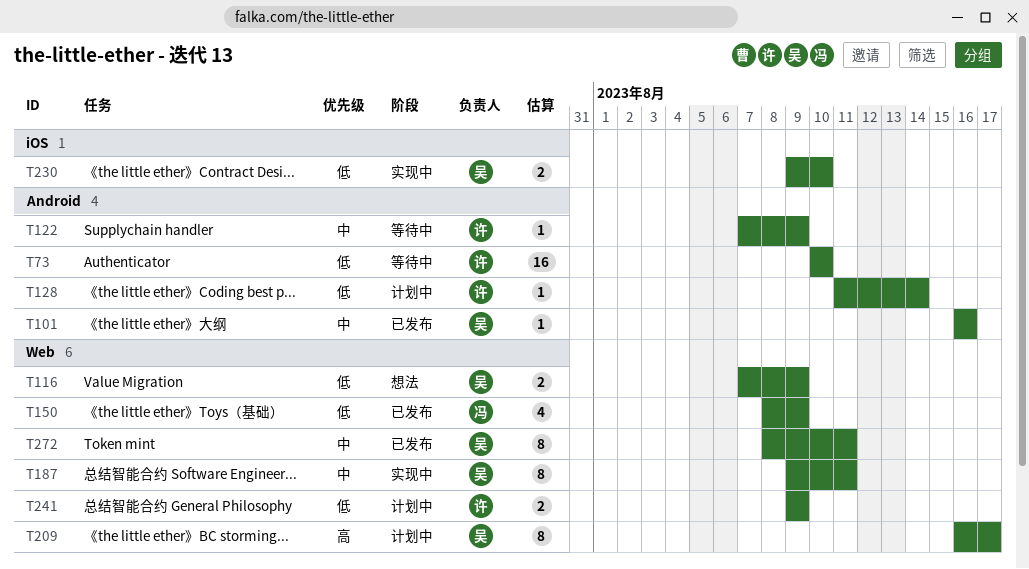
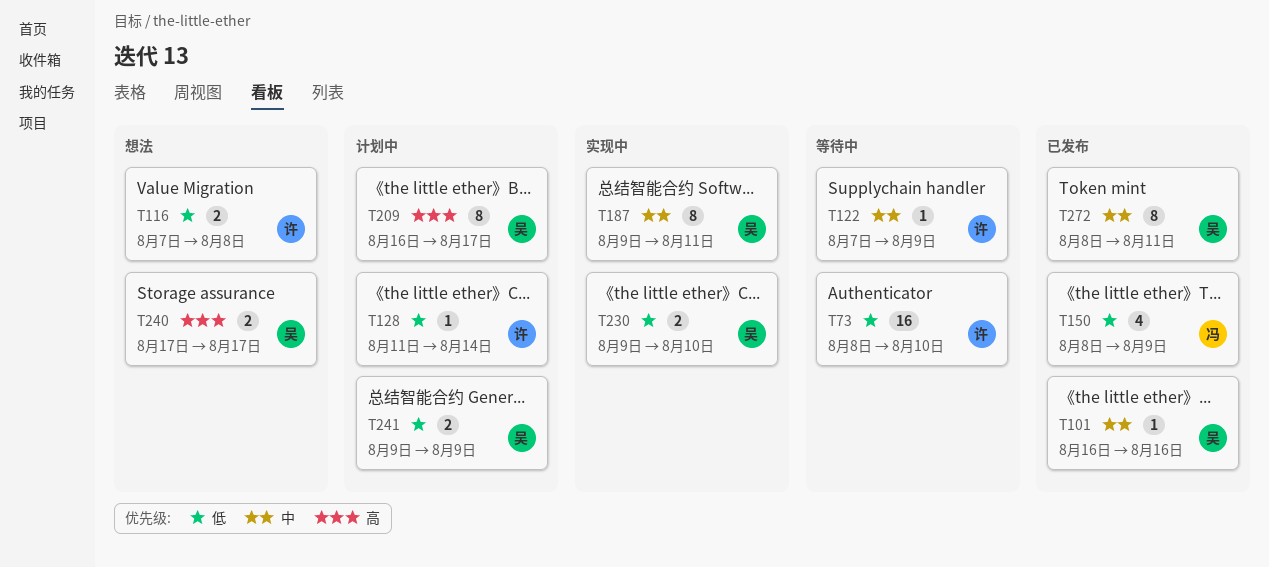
T73, start: Aug 10 -> Aug 8
T116, owner: 吴 -> 许
T116, due: Aug 9 -> Aug 8
T240: none -> present
T241, owner: 许 -> 吴

